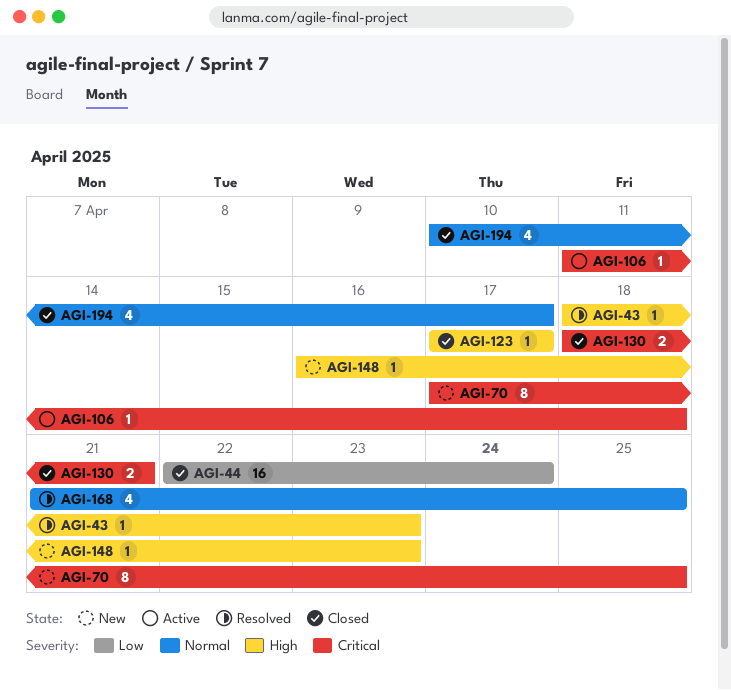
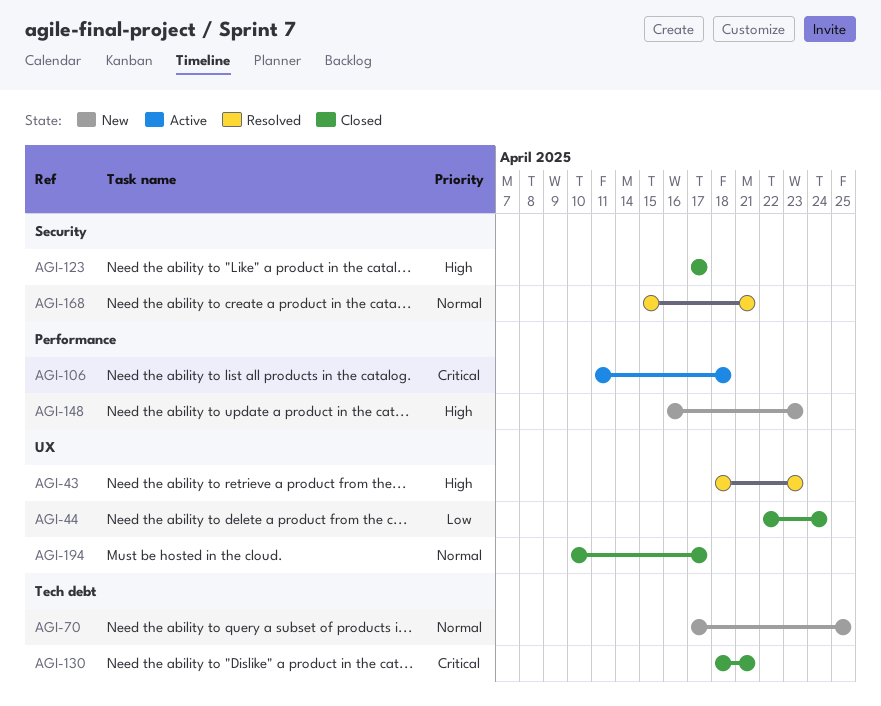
AGI-70, priority: Critical -> Normal
AGI-168, start: Apr 21 -> Apr 15
AGI-168, due: Apr 25 -> Apr 21

